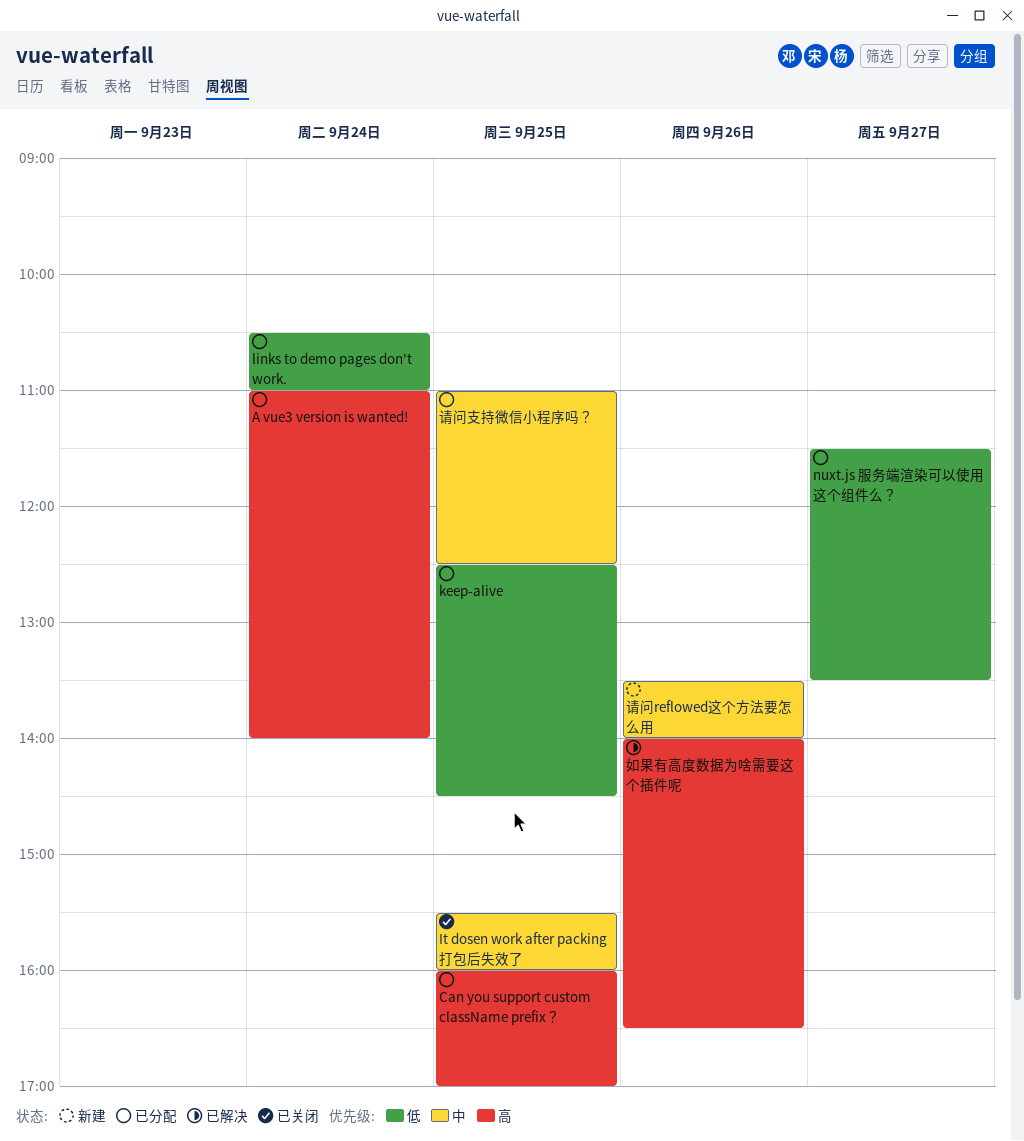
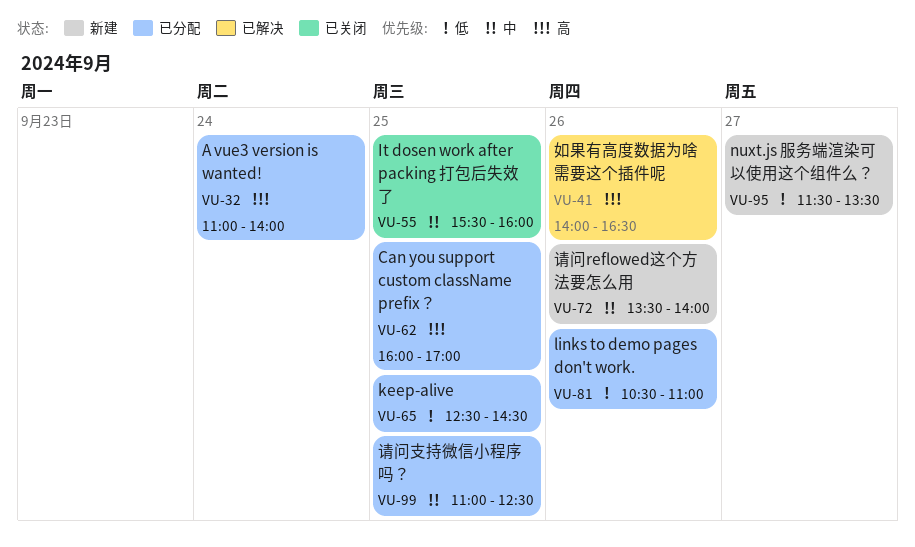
links to demo pages don't work., day: Sep 24 -> Sep 26
nuxt.js 服务端渲染可以使用这个组件么？, status: 已分配 -> 新建

